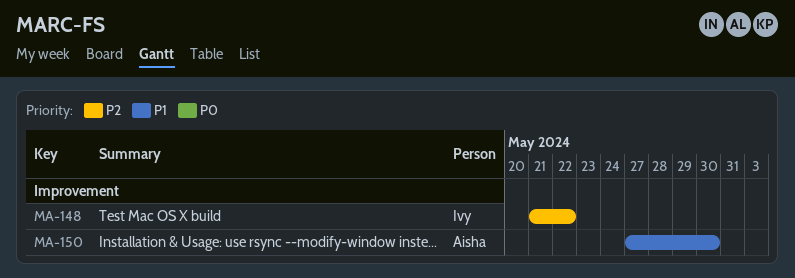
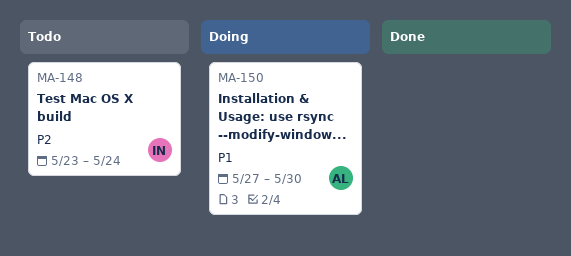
MA-148, start: May 21 -> May 23
MA-148, due: May 22 -> May 24

